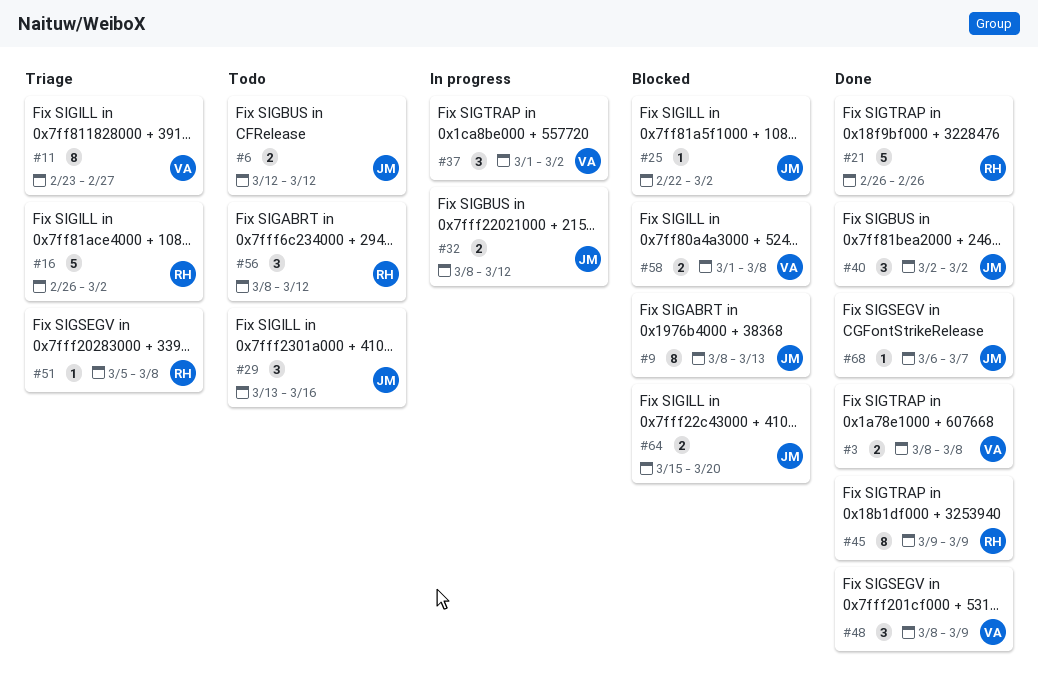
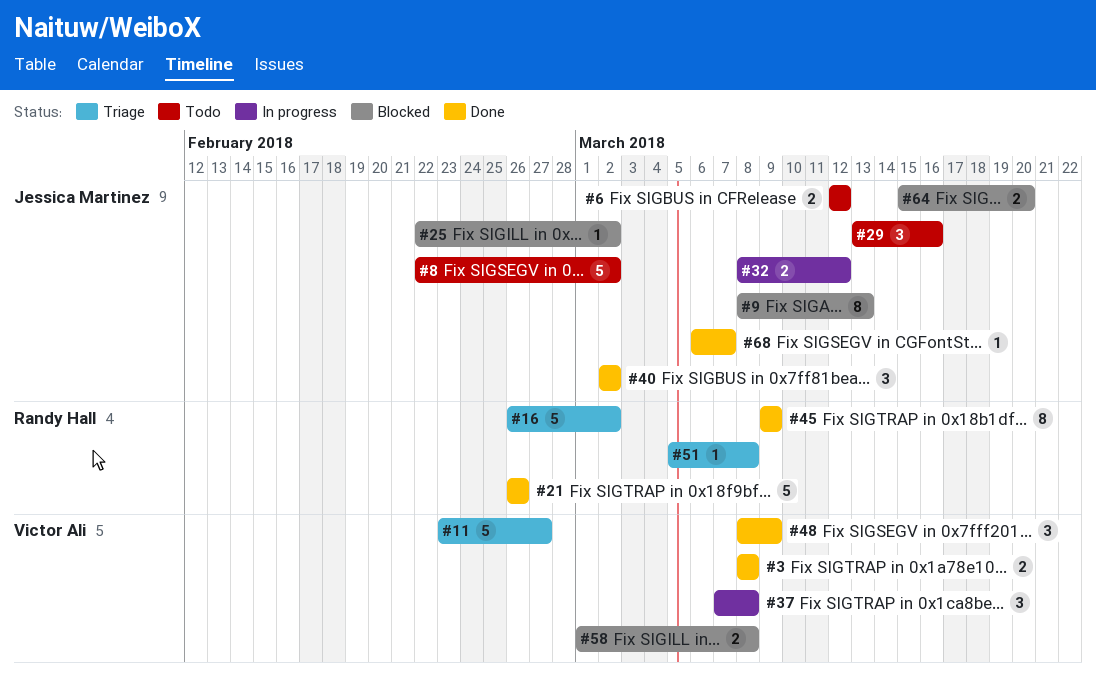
#8: none -> present
#11, estimate: 8 -> 5
#37, start: Mar 1 -> Mar 7
#37, due: Mar 2 -> Mar 8
#56: present -> none

